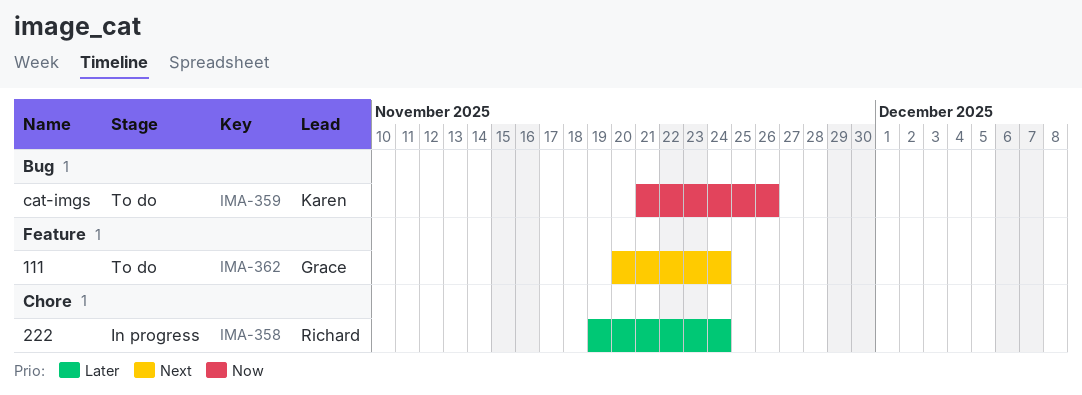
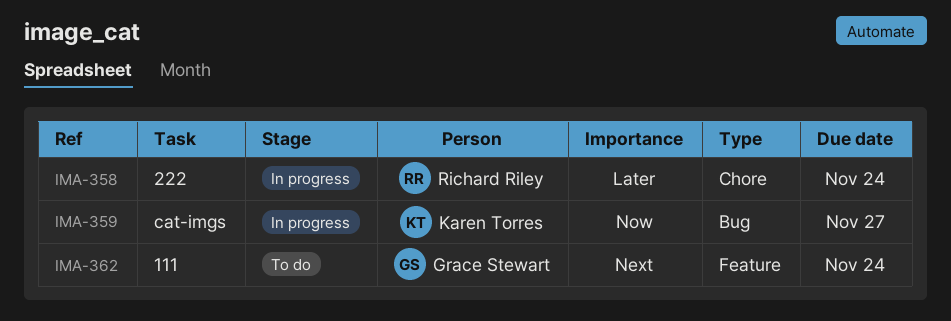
IMA-359, status: To do -> In progress
IMA-359, due: Nov 26 -> Nov 27

